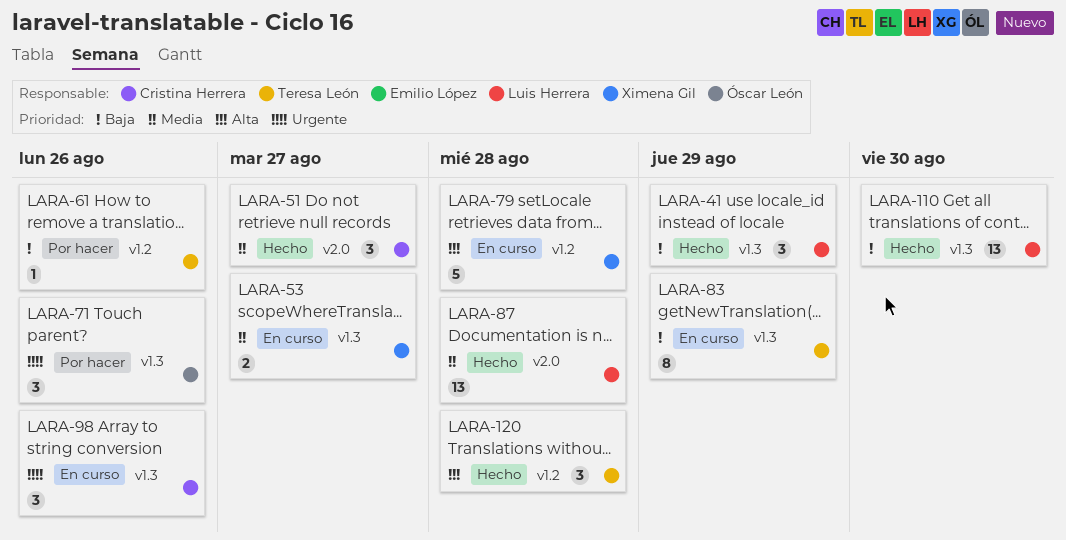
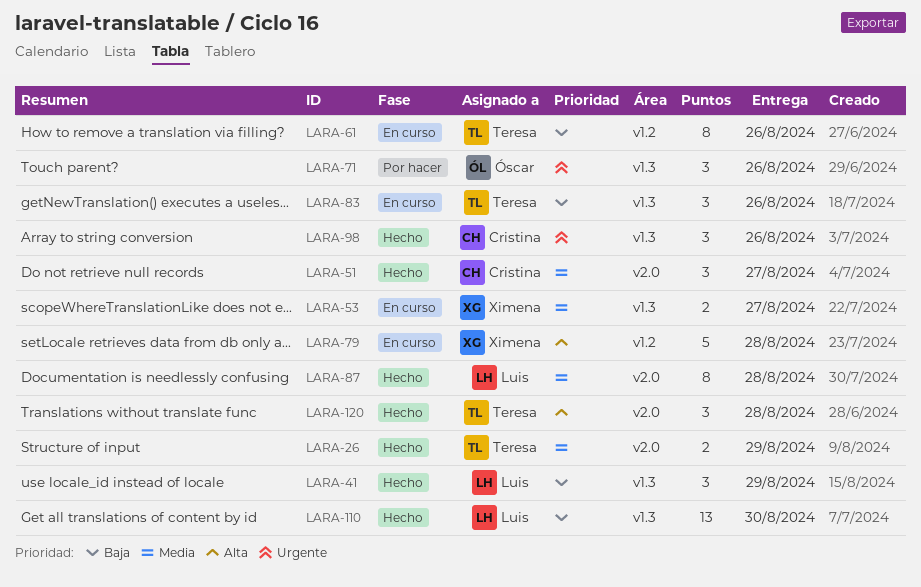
LARA-26: none -> present
LARA-61, status: Por hacer -> En curso
LARA-61, estimate: 1 -> 8
LARA-83, estimate: 8 -> 3
LARA-83, due: Aug 29 -> Aug 26
LARA-87, estimate: 13 -> 8
LARA-98, status: En curso -> Hecho
LARA-120, label: v1.2 -> v2.0

